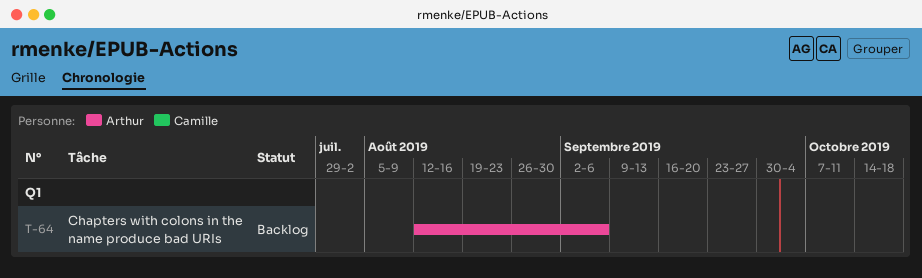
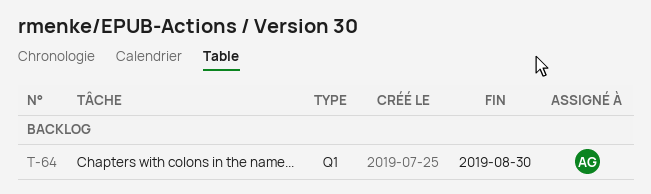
T-64, due: Sep 6 -> Aug 30

